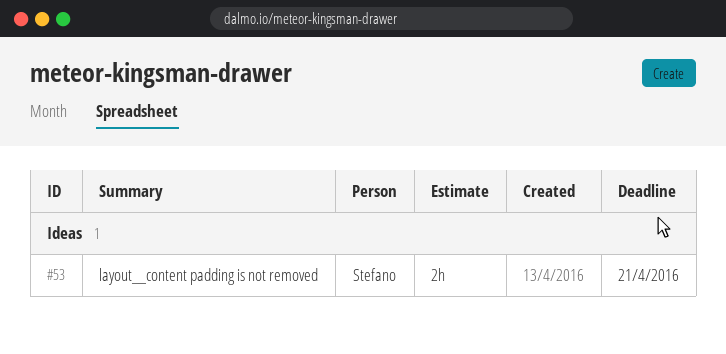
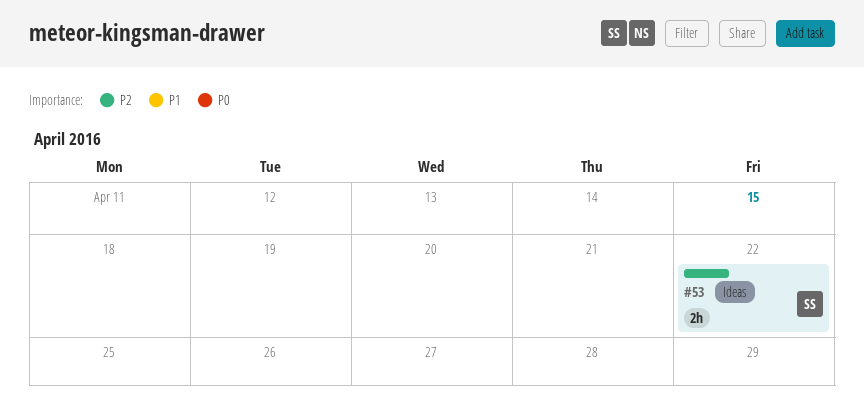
#53, due: Apr 21 -> Apr 22

